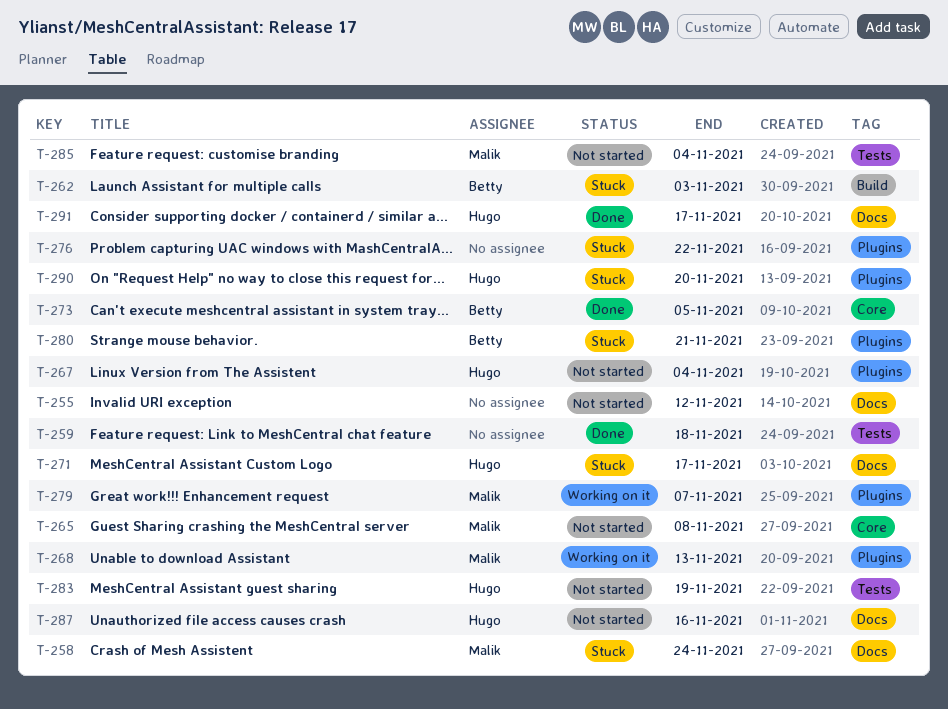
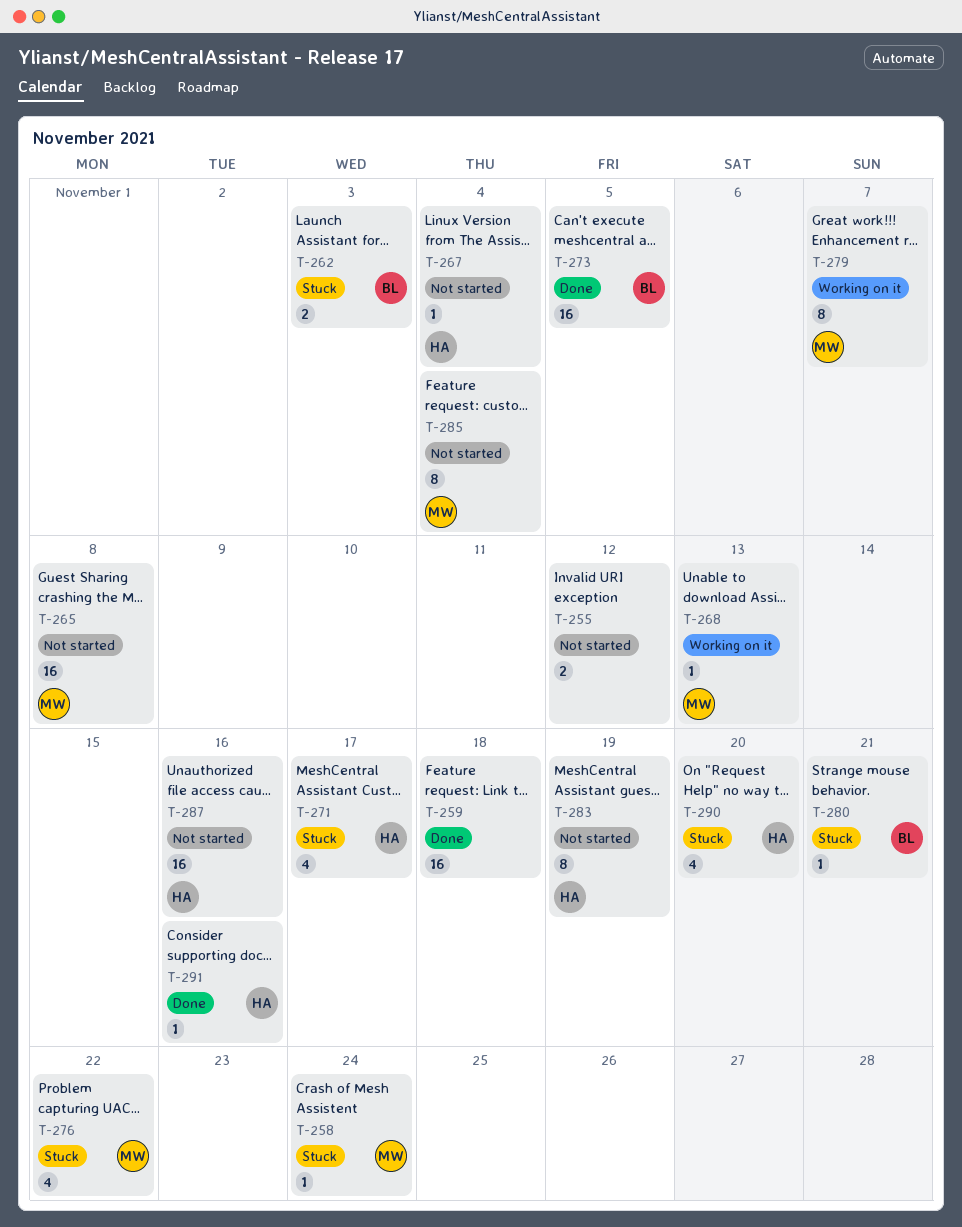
T-276, owner: none -> Malik
T-291, due: Nov 17 -> Nov 16

